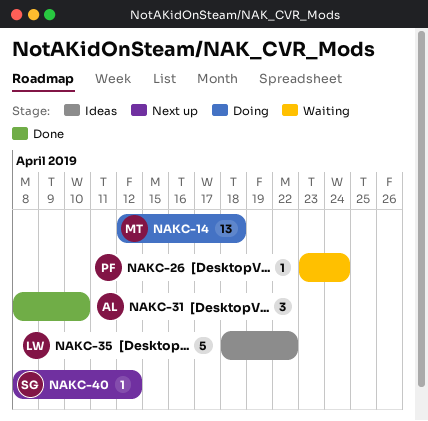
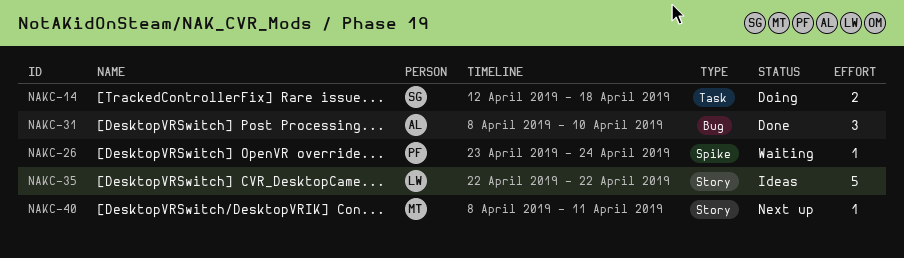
NAKC-14, owner: MT -> SG
NAKC-14, estimate: 13 -> 2
NAKC-35, start: Apr 18 -> Apr 22
NAKC-40, owner: SG -> MT
NAKC-40, due: Apr 12 -> Apr 11

